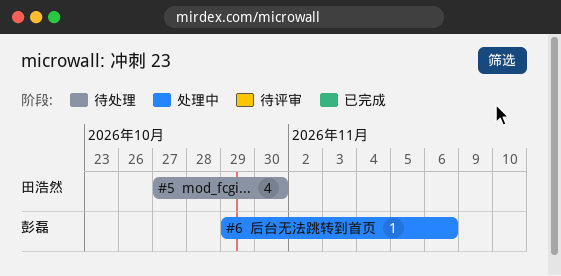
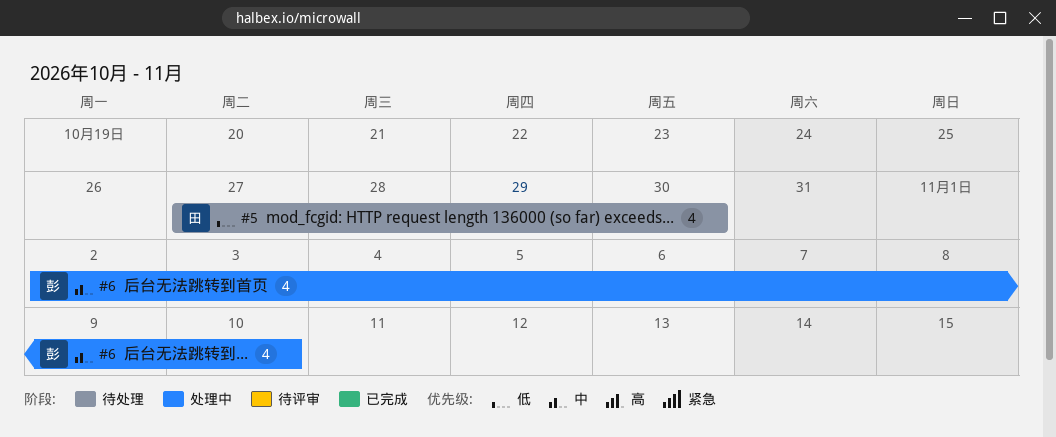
#6, estimate: 1 -> 4
#6, start: Oct 29 -> Nov 2
#6, due: Nov 6 -> Nov 10

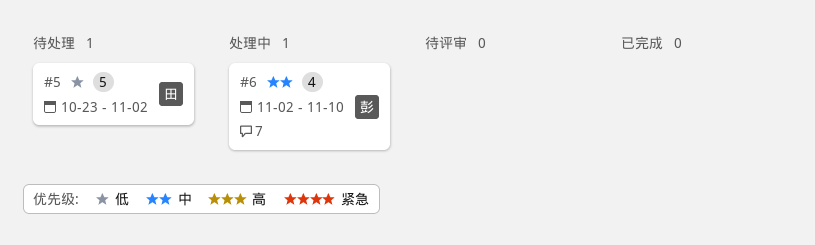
#5, estimate: 4 -> 5
#5, start: Oct 27 -> Oct 23
#5, due: Oct 30 -> Nov 2

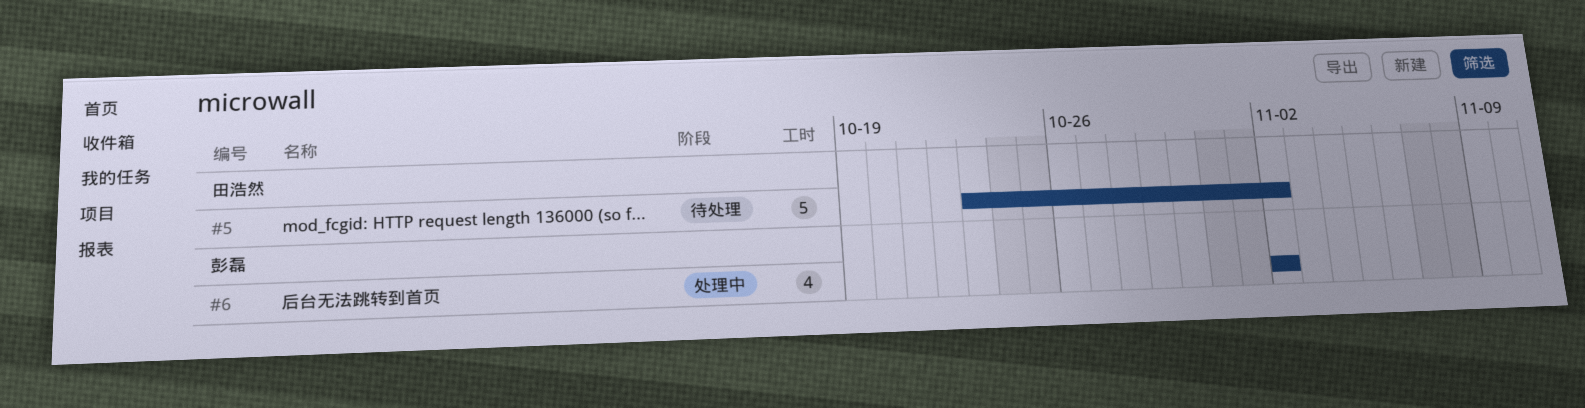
#6, due: Nov 10 -> Nov 2

